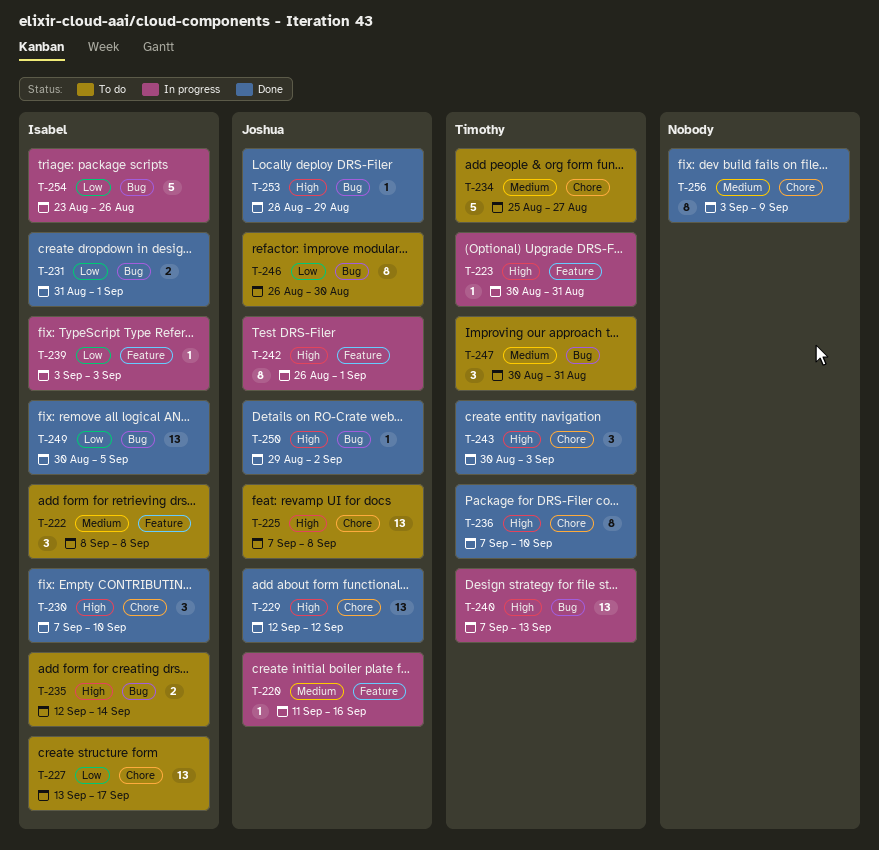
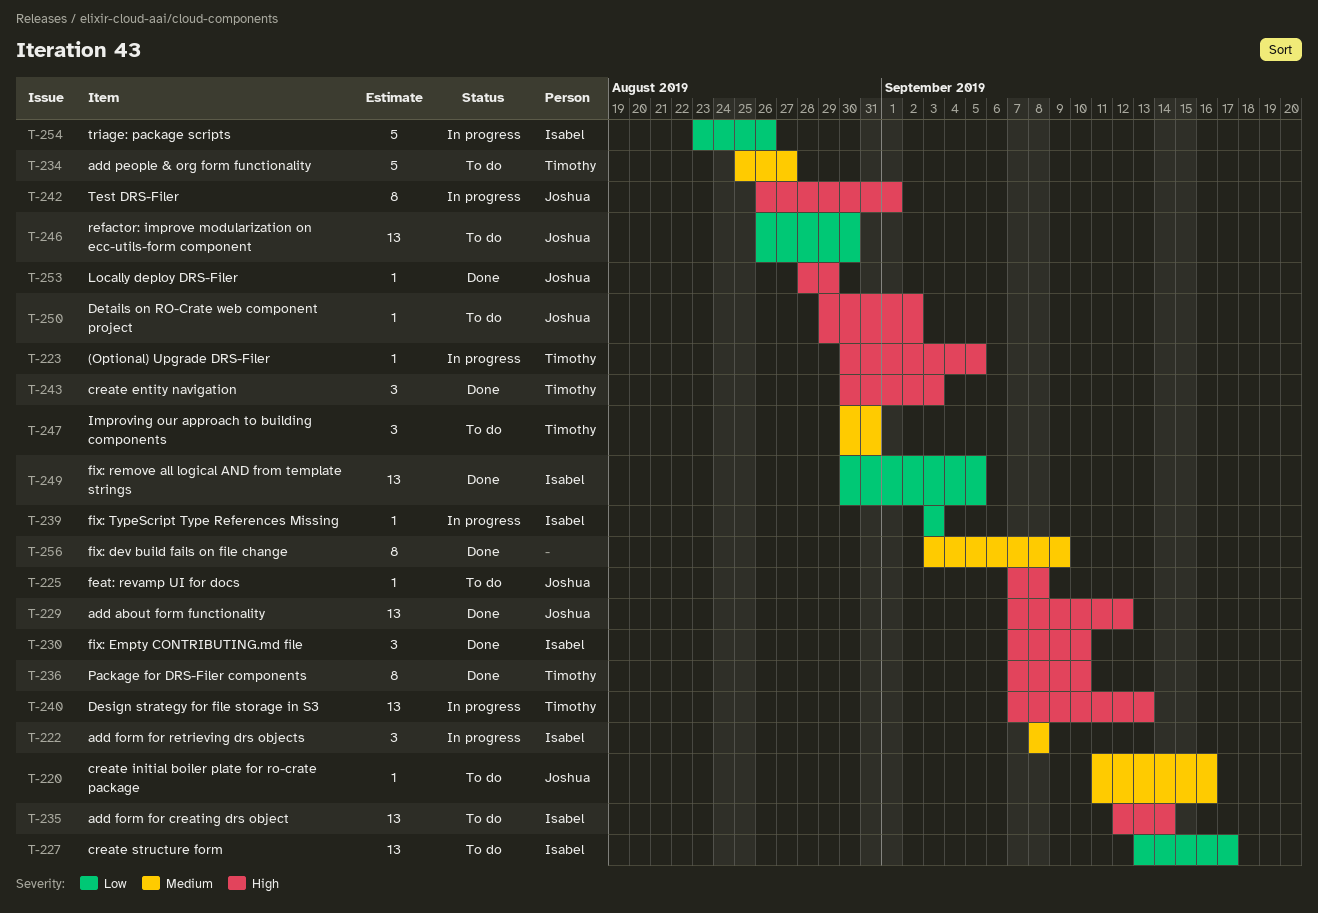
T-220, status: In progress -> To do
T-222, status: To do -> In progress
T-223, due: Aug 31 -> Sep 5
T-225, estimate: 13 -> 1
T-229, start: Sep 12 -> Sep 7
T-231: present -> none
T-235, estimate: 2 -> 13
T-246, estimate: 8 -> 13
T-250, status: Done -> To do

